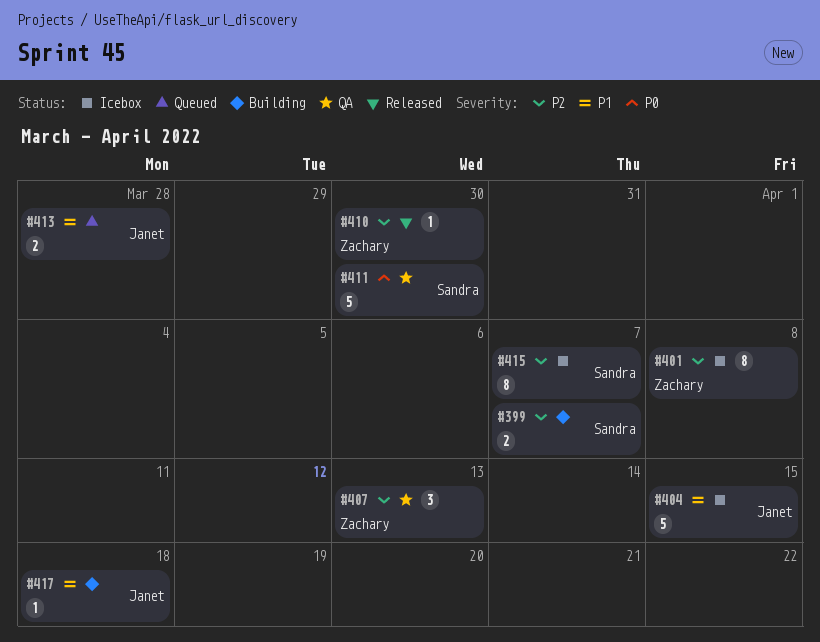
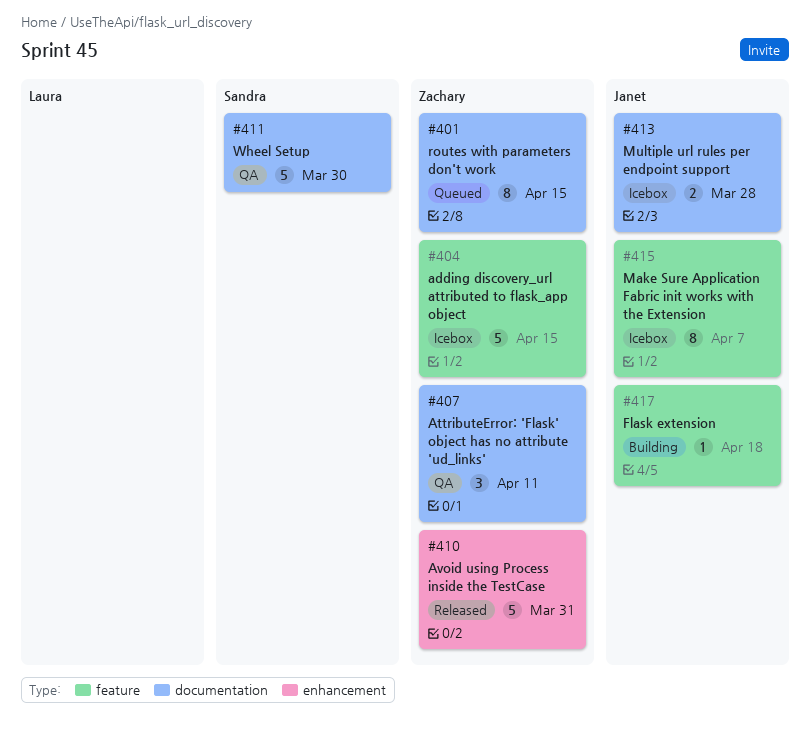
#399: present -> none
#401, status: Icebox -> Queued
#401, due: Apr 8 -> Apr 15
#404, owner: Janet -> Zachary
#407, due: Apr 13 -> Apr 11
#410, estimate: 1 -> 5
#410, due: Mar 30 -> Mar 31
#413, status: Queued -> Icebox
#415, owner: Sandra -> Janet

